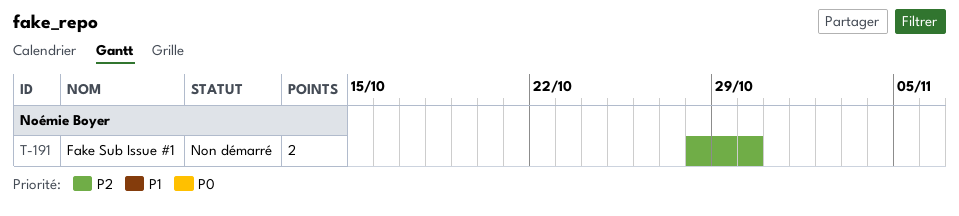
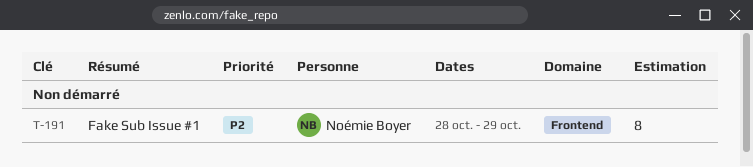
T-191, estimate: 2 -> 8
T-191, due: Oct 30 -> Oct 29

